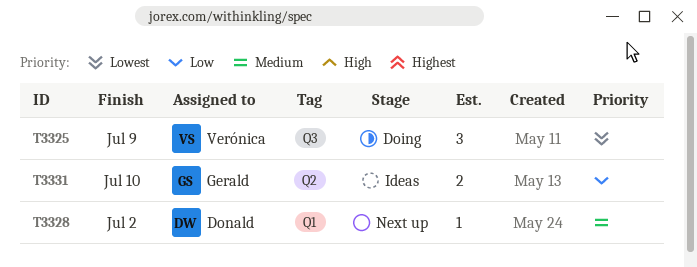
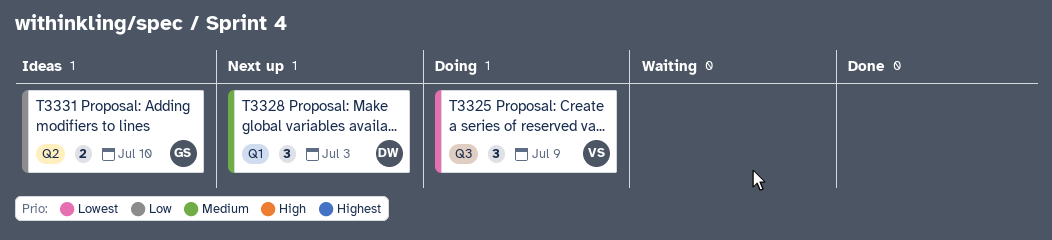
T3328, estimate: 1 -> 3
T3328, due: Jul 2 -> Jul 3

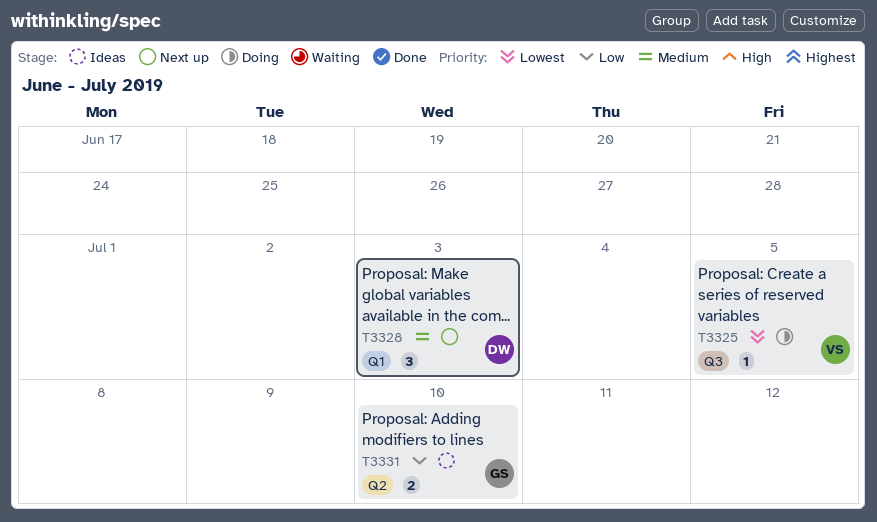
T3325, estimate: 3 -> 1
T3325, due: Jul 9 -> Jul 5

